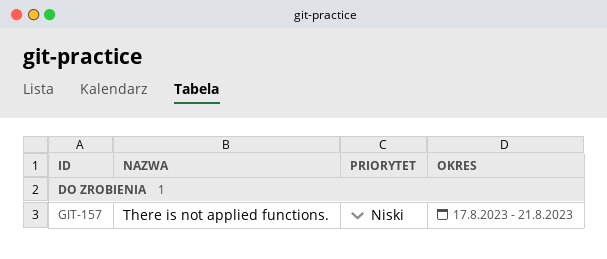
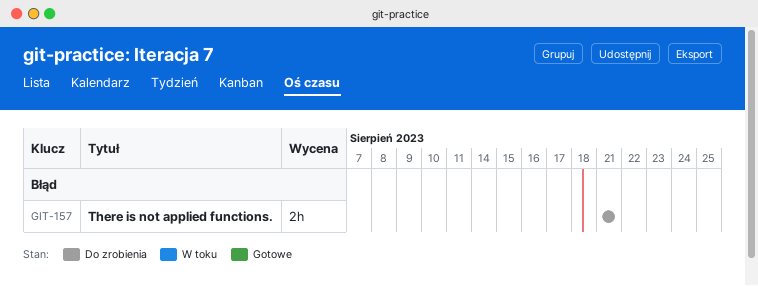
GIT-157, start: Aug 17 -> Aug 21

